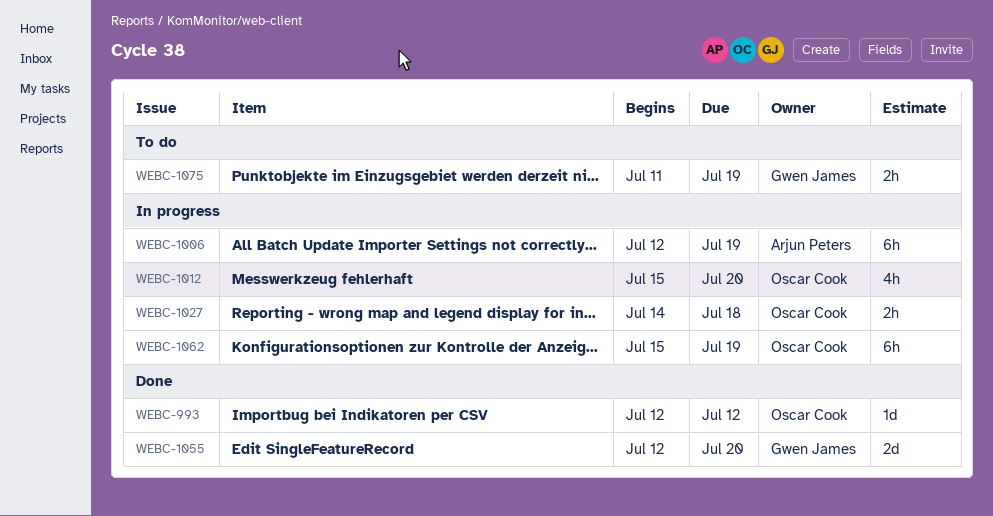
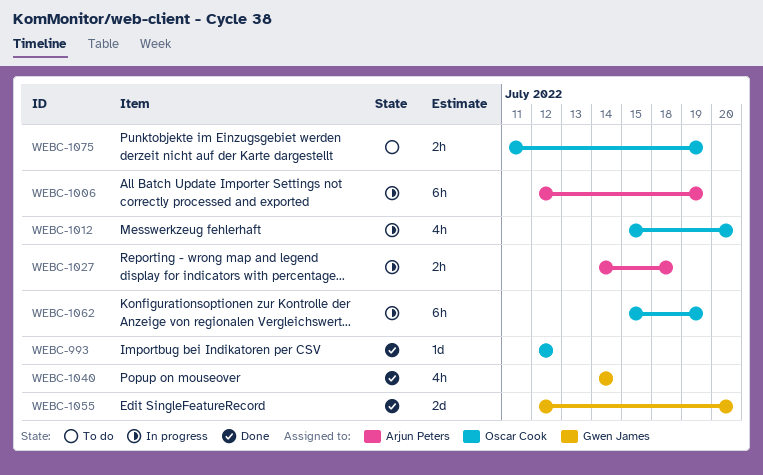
WEBC-1027, owner: Oscar Cook -> Arjun Peters
WEBC-1040: none -> present
WEBC-1075, owner: Gwen James -> Oscar Cook

